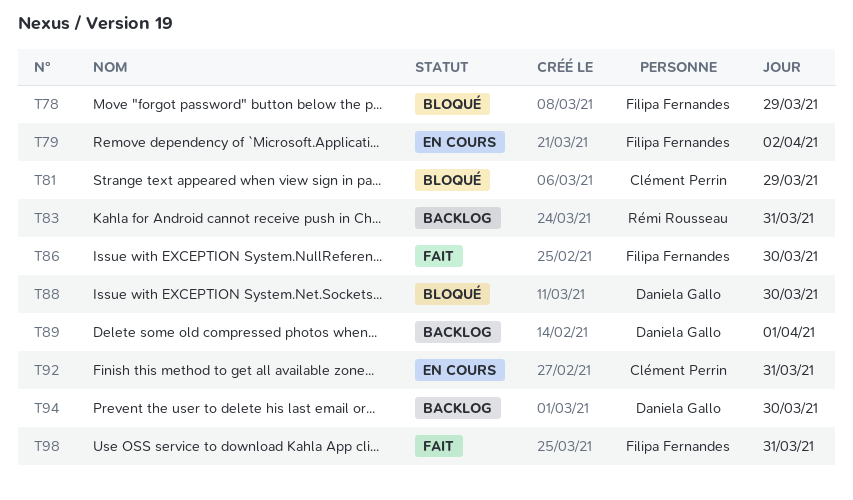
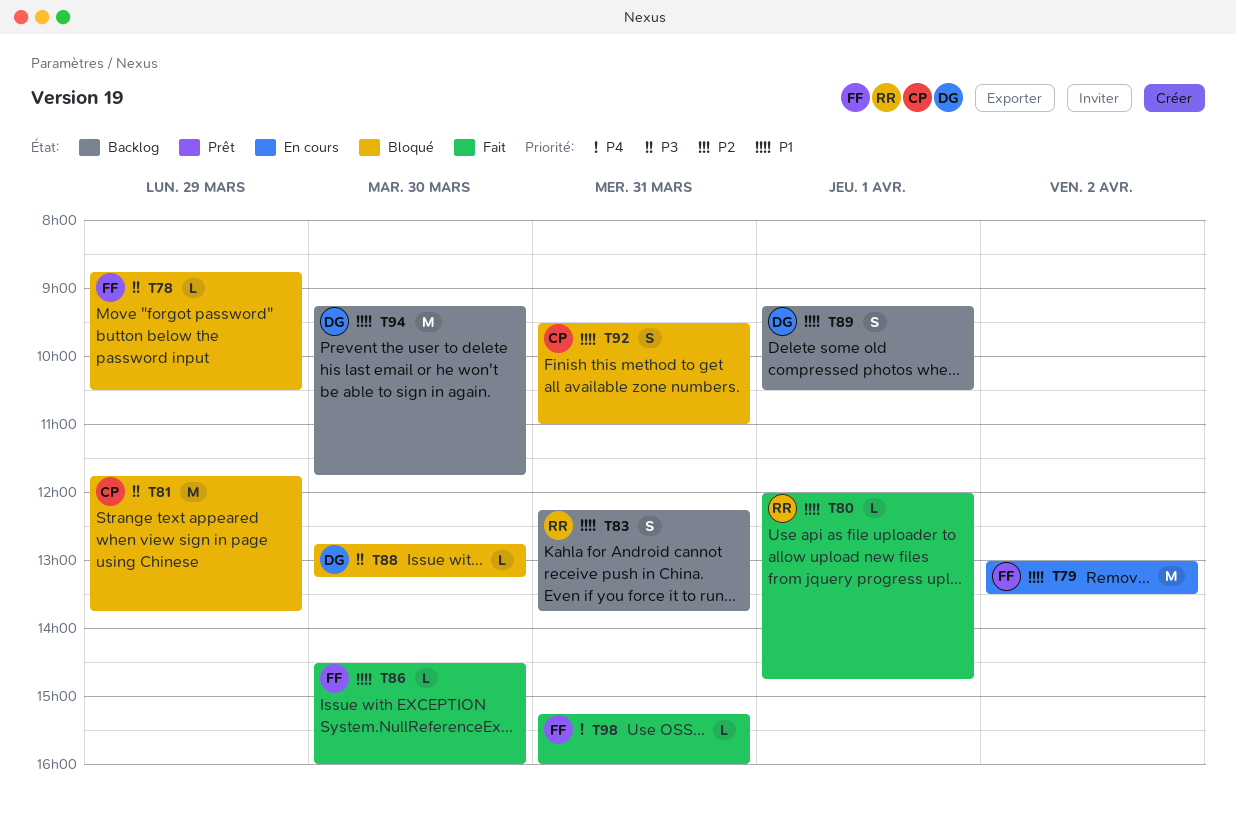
T80: none -> present
T92, status: En cours -> Bloqué

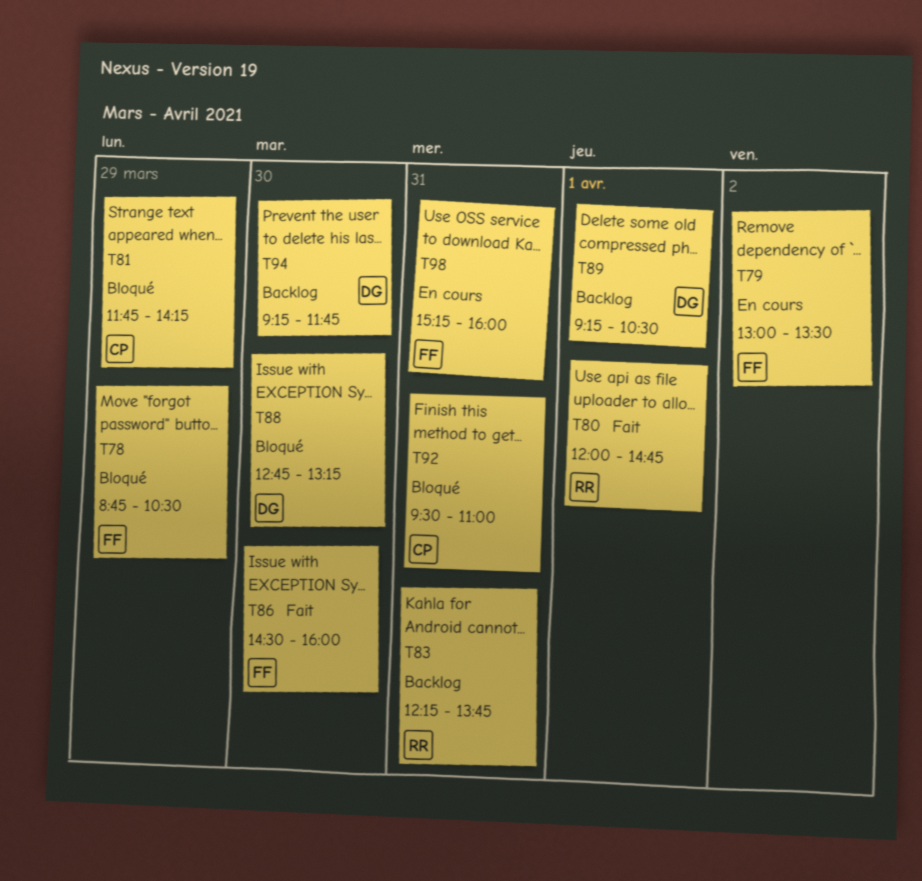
T81, ends: 13:45 -> 14:15
T98, status: Fait -> En cours

